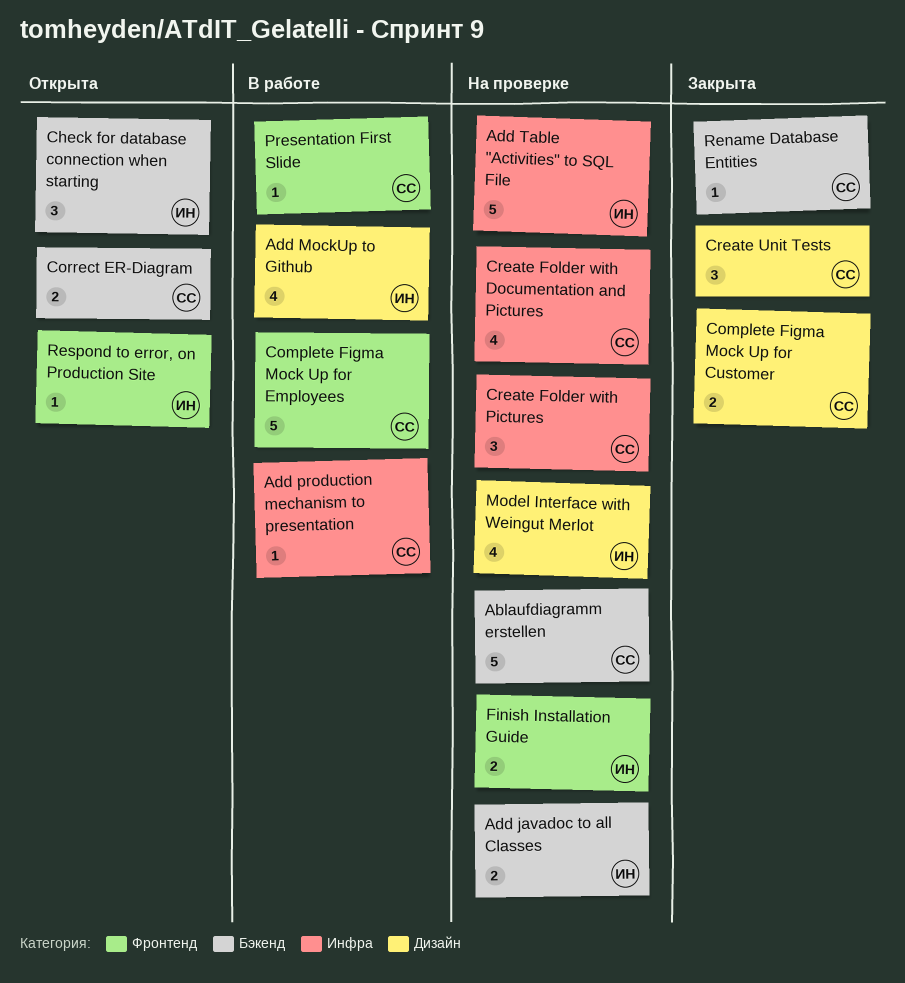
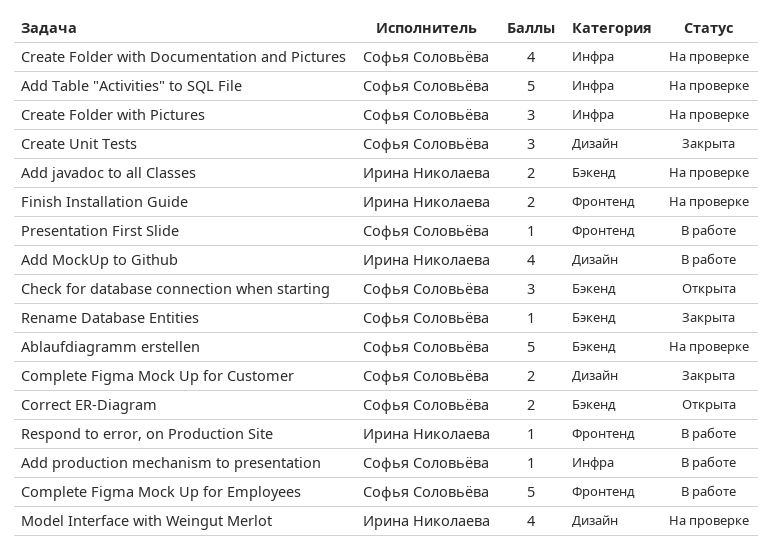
Add Table "Activities" to SQL File, owner: Ирина Николаева -> Софья Соловьёва
Check for database connection when starting, owner: Ирина Николаева -> Софья Соловьёва
Respond to error, on Production Site, status: Открыта -> В работе

